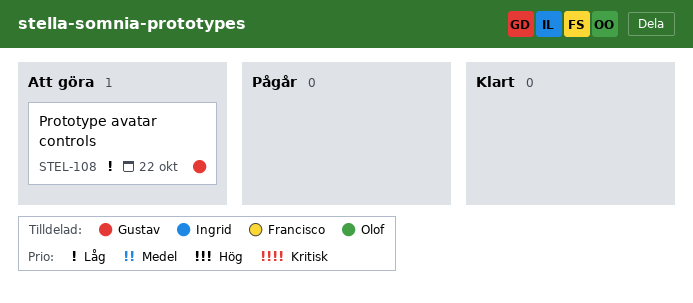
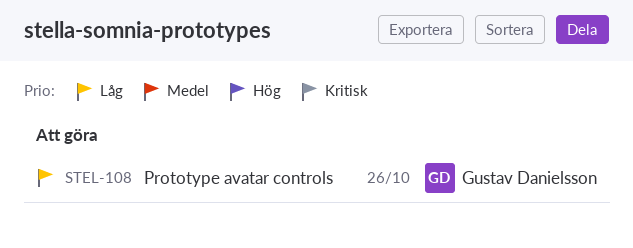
STEL-108, due: Oct 22 -> Oct 26

